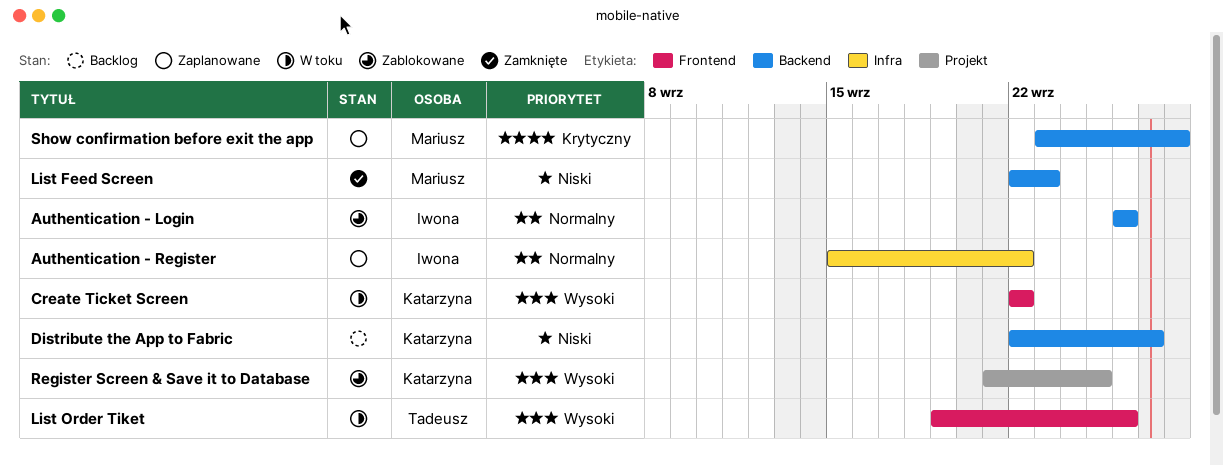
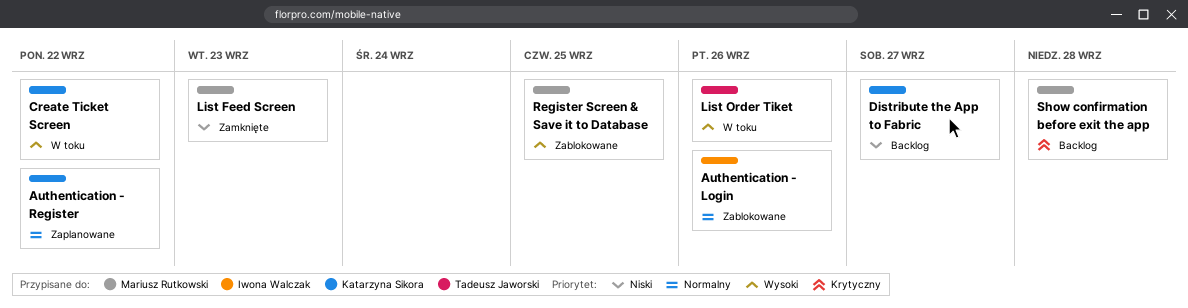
Authentication - Register, owner: Iwona Walczak -> Katarzyna Sikora
Register Screen & Save it to Database, owner: Katarzyna Sikora -> Mariusz Rutkowski
Show confirmation before exit the app, status: Zaplanowane -> Backlog

